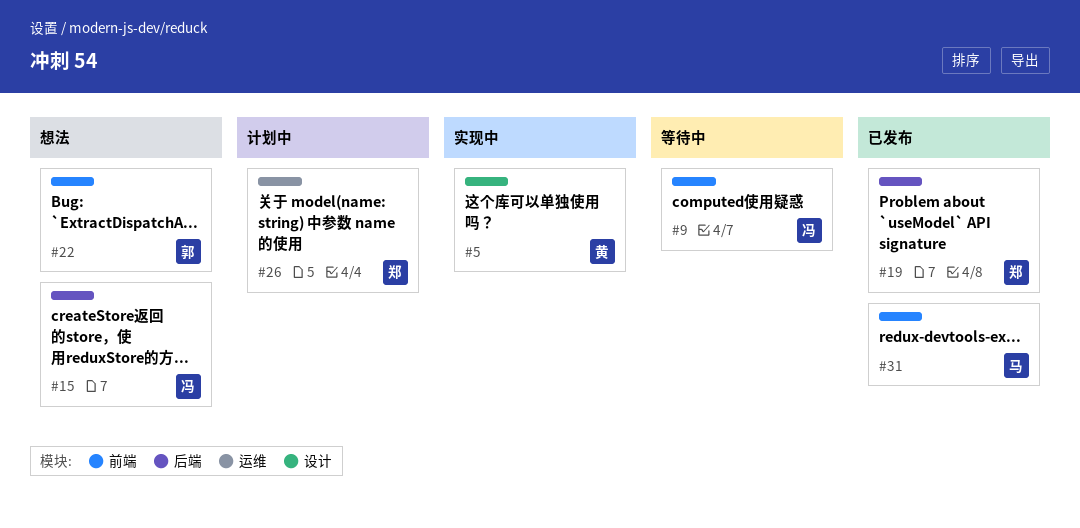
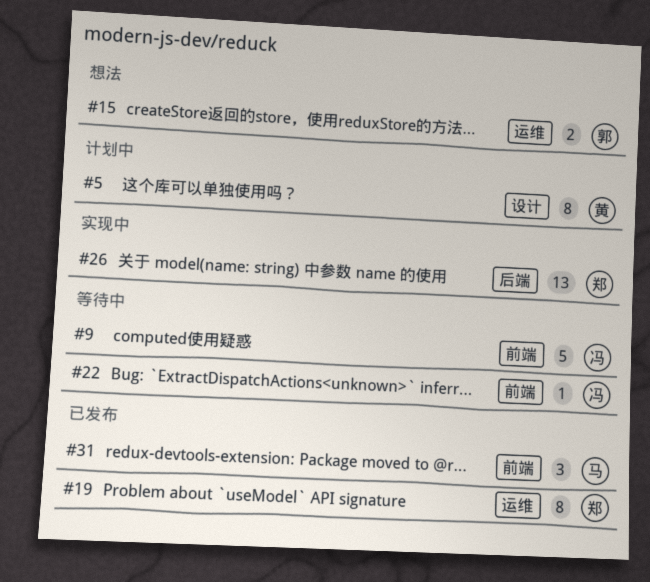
#5, status: 实现中 -> 计划中
#15, owner: 冯 -> 郭
#15, label: 后端 -> 运维
#19, label: 后端 -> 运维
#22, status: 想法 -> 等待中
#22, owner: 郭 -> 冯
#26, status: 计划中 -> 实现中
#26, label: 运维 -> 后端

